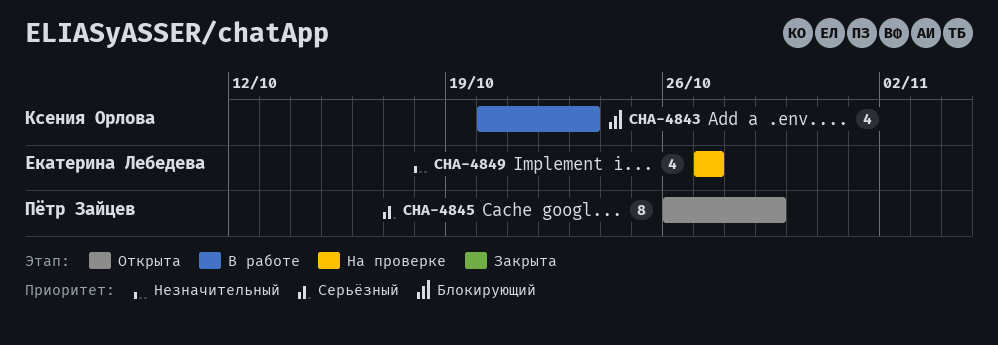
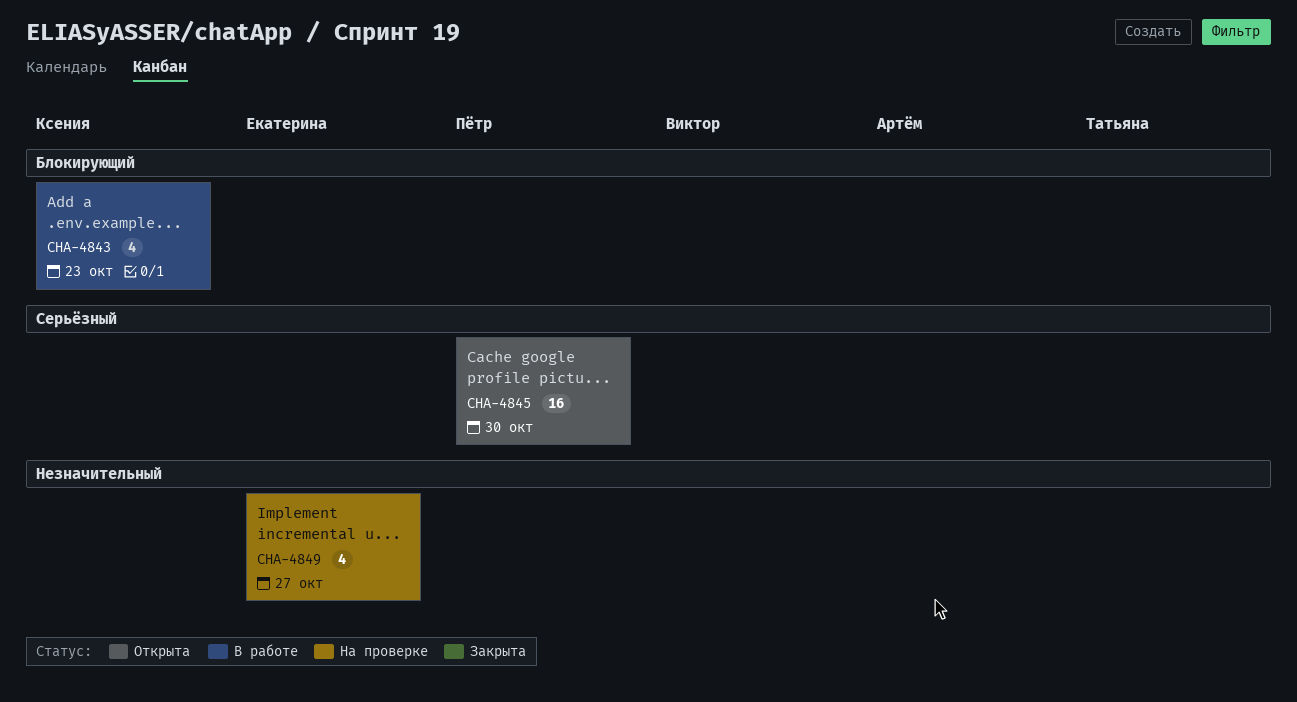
CHA-4845, estimate: 8 -> 16
CHA-4845, due: Oct 29 -> Oct 30

